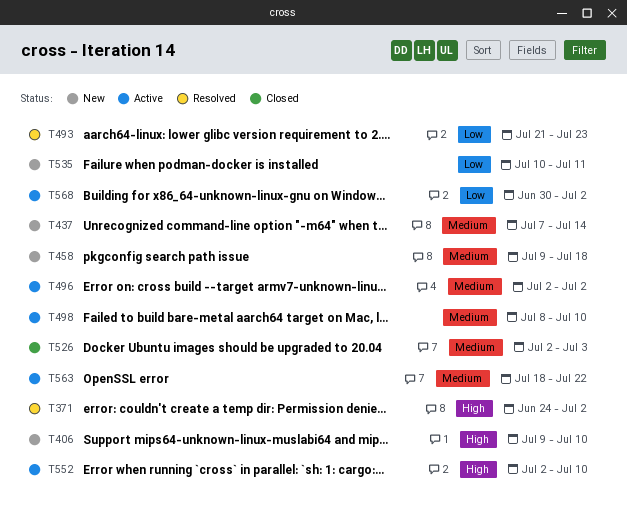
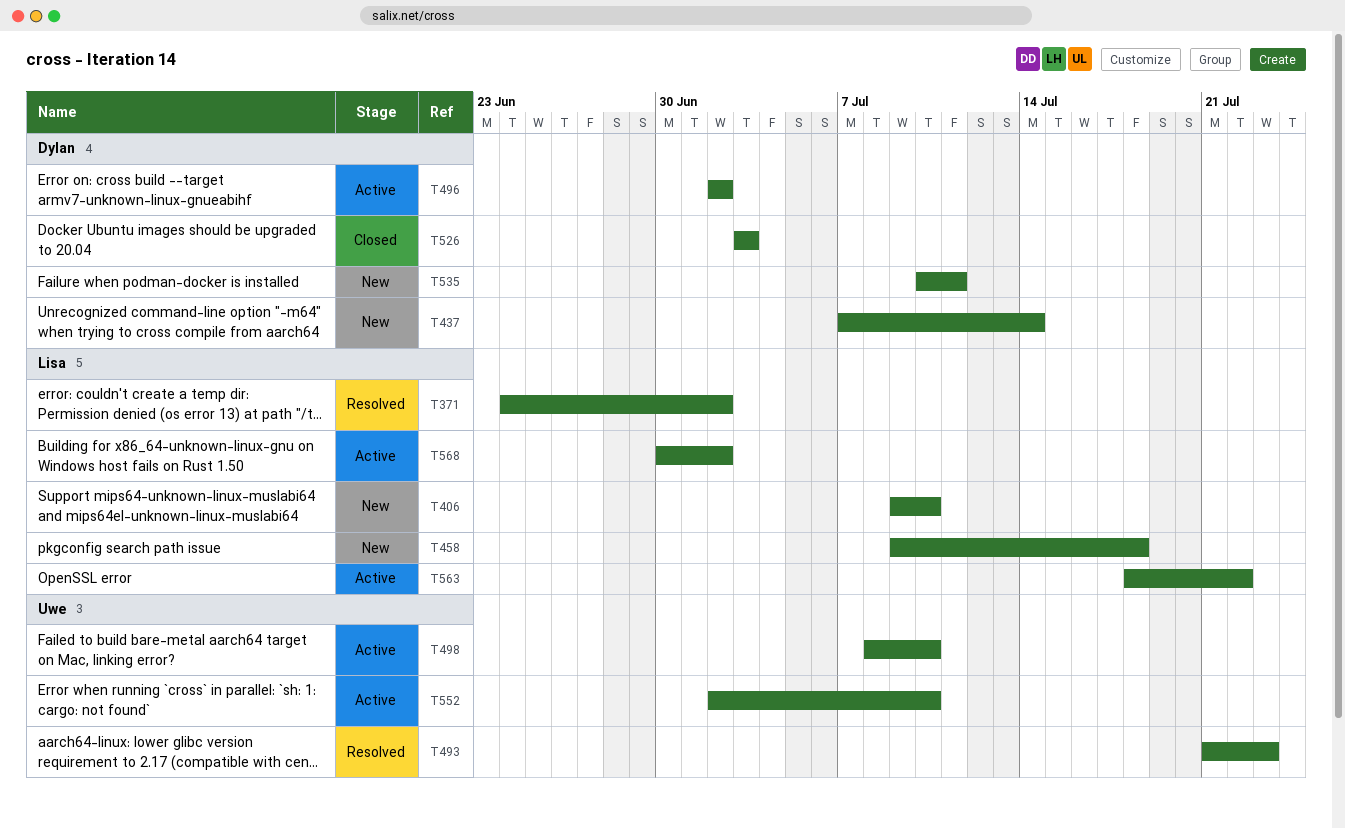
T526, start: Jul 2 -> Jul 3

